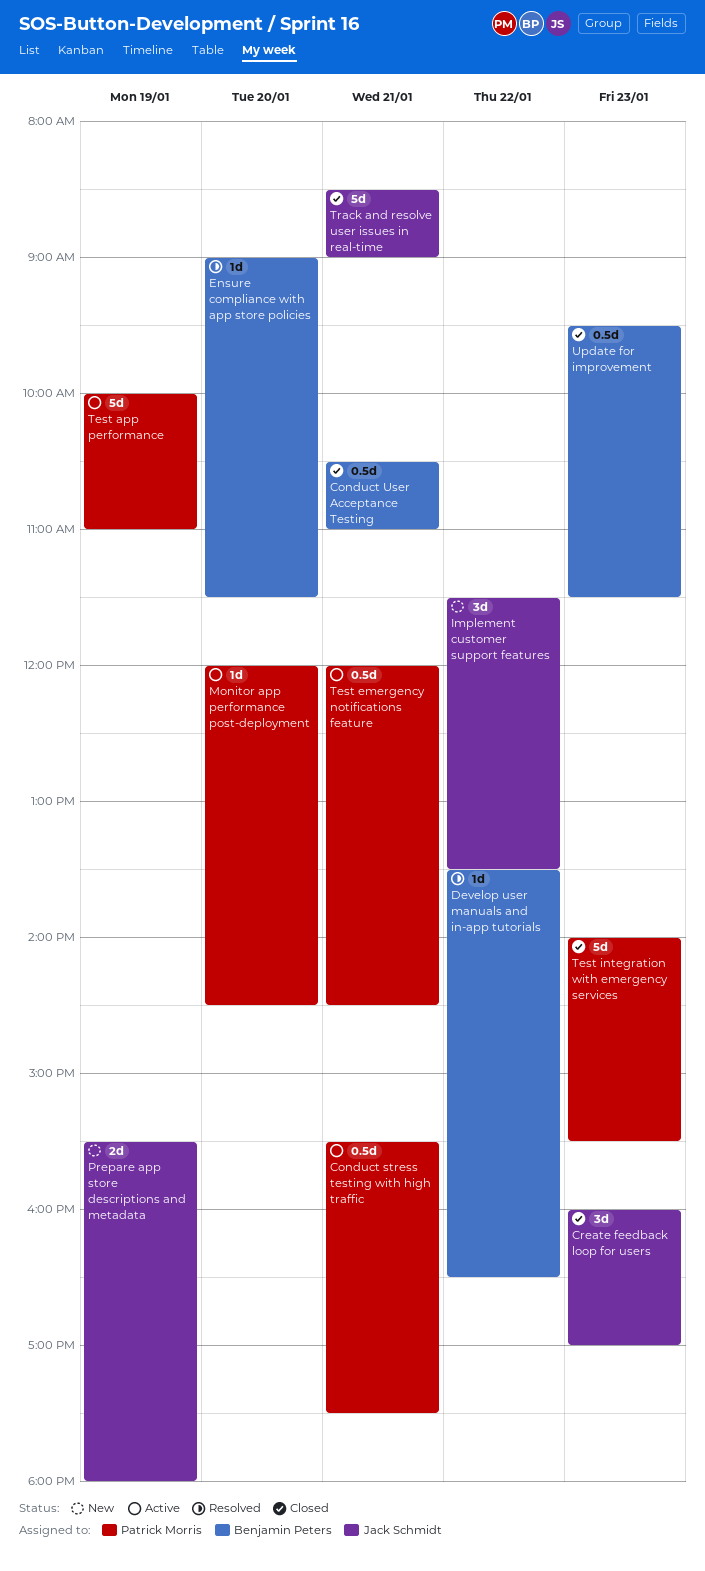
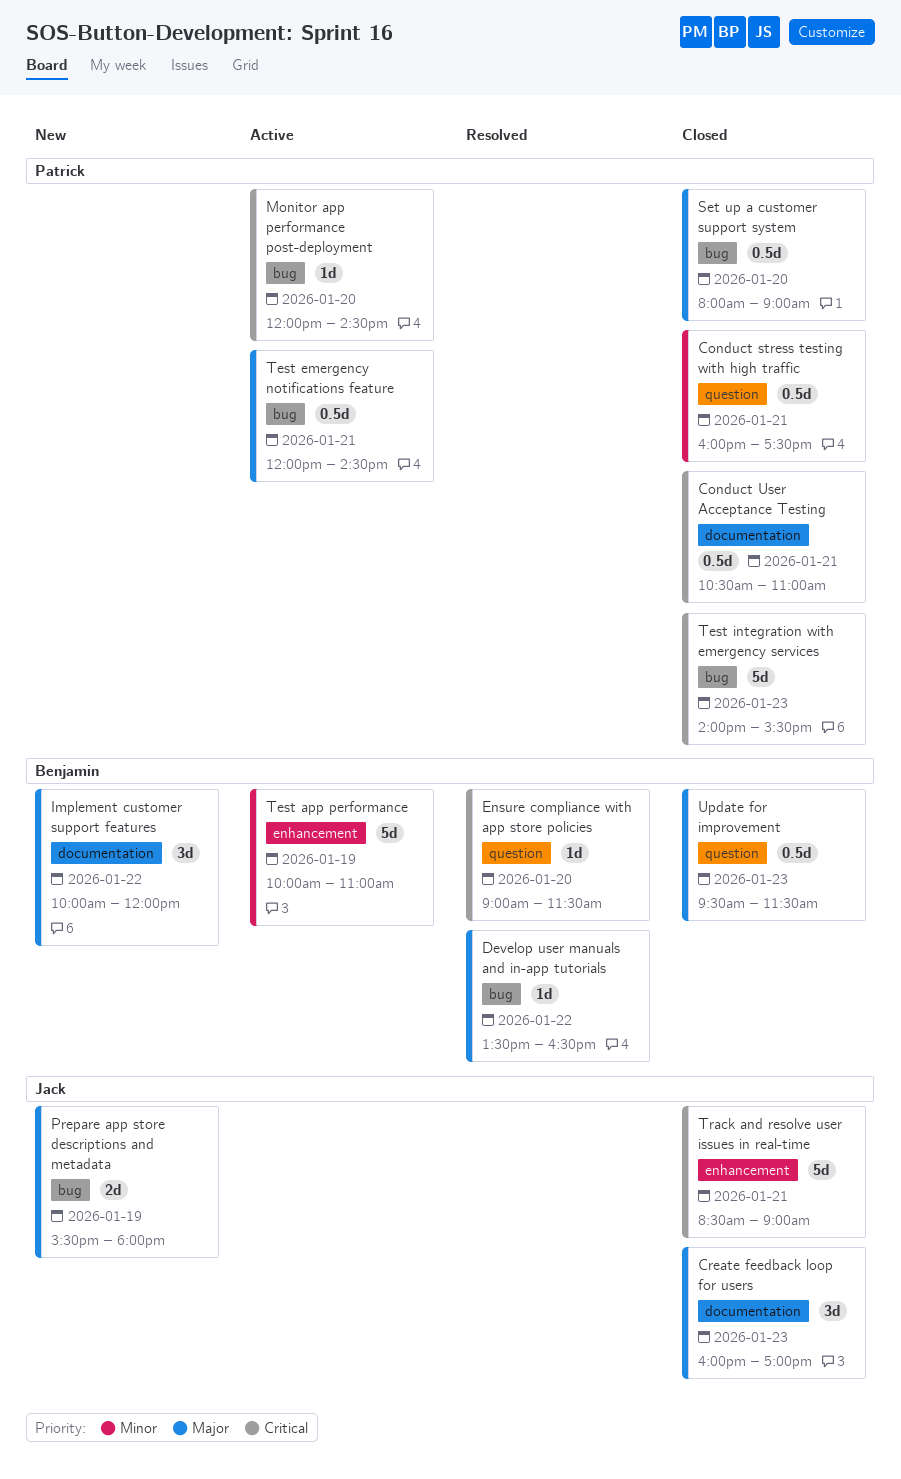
Conduct stress testing with high traffic, status: Active -> Closed
Conduct stress testing with high traffic, begins: 15:30 -> 16:00
Conduct User Acceptance Testing, owner: Benjamin Peters -> Patrick Morris
Implement customer support features, owner: Jack Schmidt -> Benjamin Peters
Implement customer support features, begins: 11:30 -> 10:00
Implement customer support features, ends: 13:30 -> 12:00
Set up a customer support system: none -> present
Test app performance, owner: Patrick Morris -> Benjamin Peters

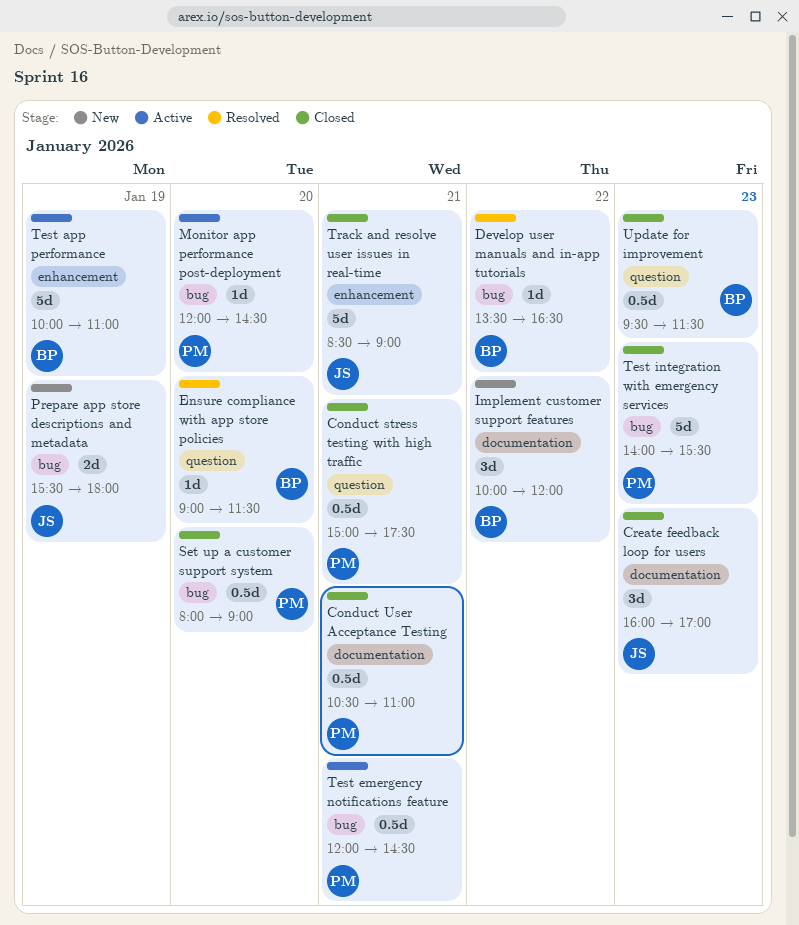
Conduct stress testing with high traffic, begins: 16:00 -> 15:00

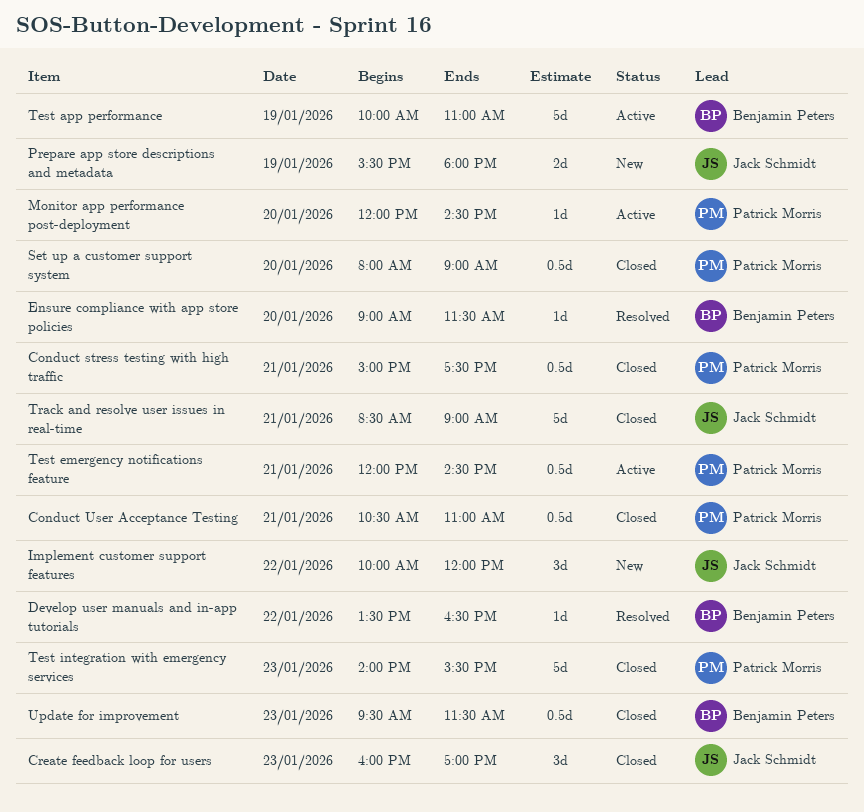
Implement customer support features, owner: Benjamin Peters -> Jack Schmidt

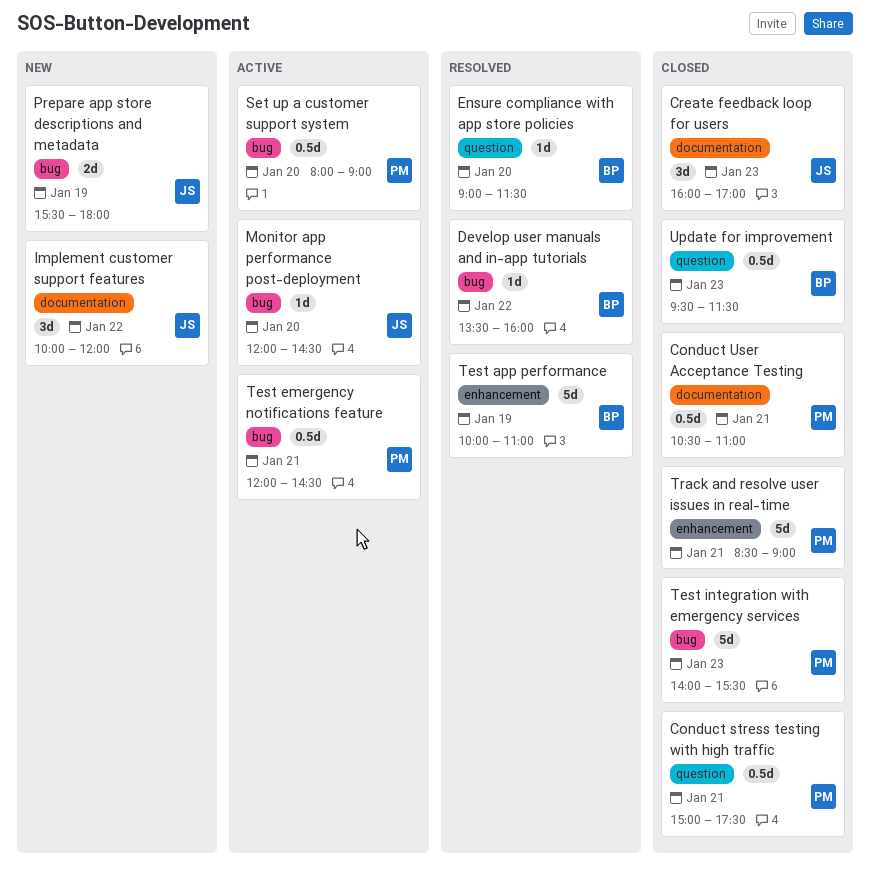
Develop user manuals and in-app tutorials, ends: 16:30 -> 16:00
Monitor app performance post-deployment, owner: Patrick Morris -> Jack Schmidt
Set up a customer support system, status: Closed -> Active
Test app performance, status: Active -> Resolved
Track and resolve user issues in real-time, owner: Jack Schmidt -> Patrick Morris

